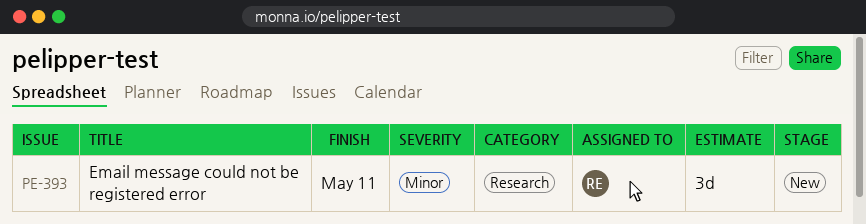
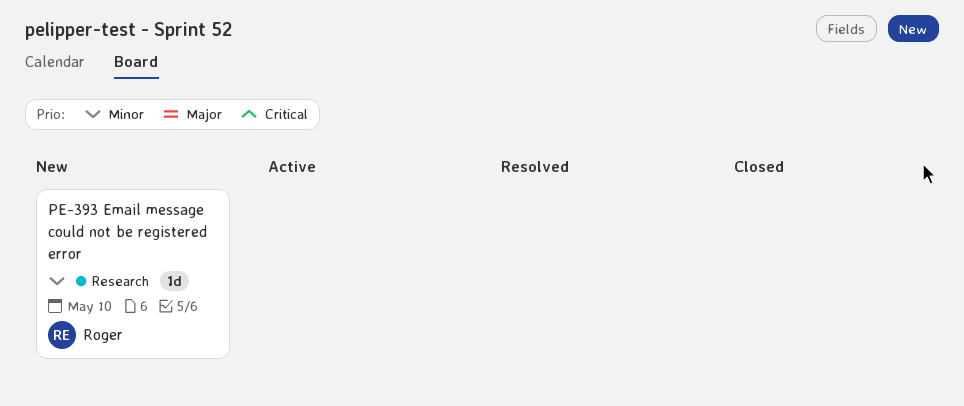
PE-393, estimate: 3d -> 1d
PE-393, due: May 11 -> May 10

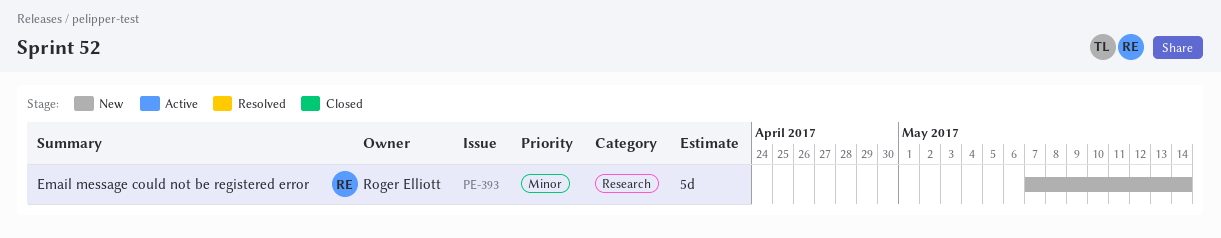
PE-393, estimate: 1d -> 5d
PE-393, due: May 10 -> May 14

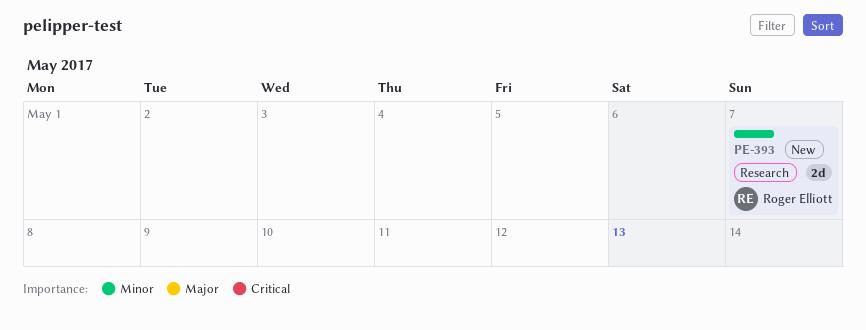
PE-393, estimate: 5d -> 2d
PE-393, due: May 14 -> May 7

